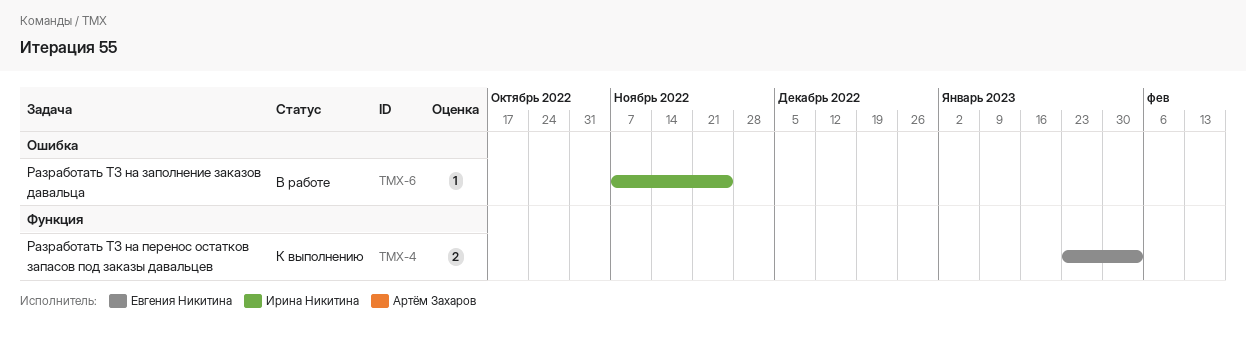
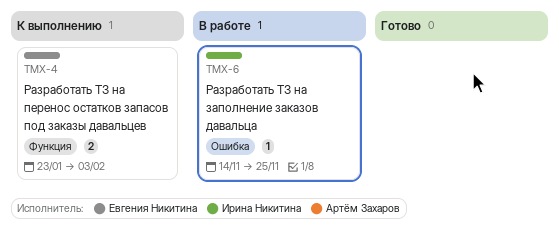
TMX-6, start: Nov 7 -> Nov 14

